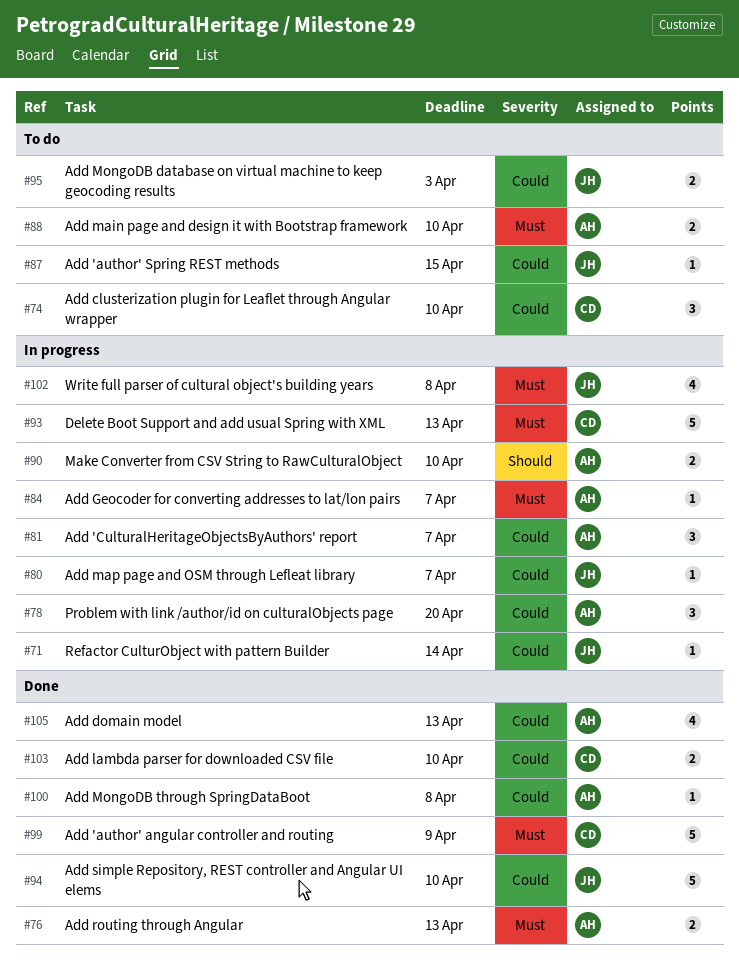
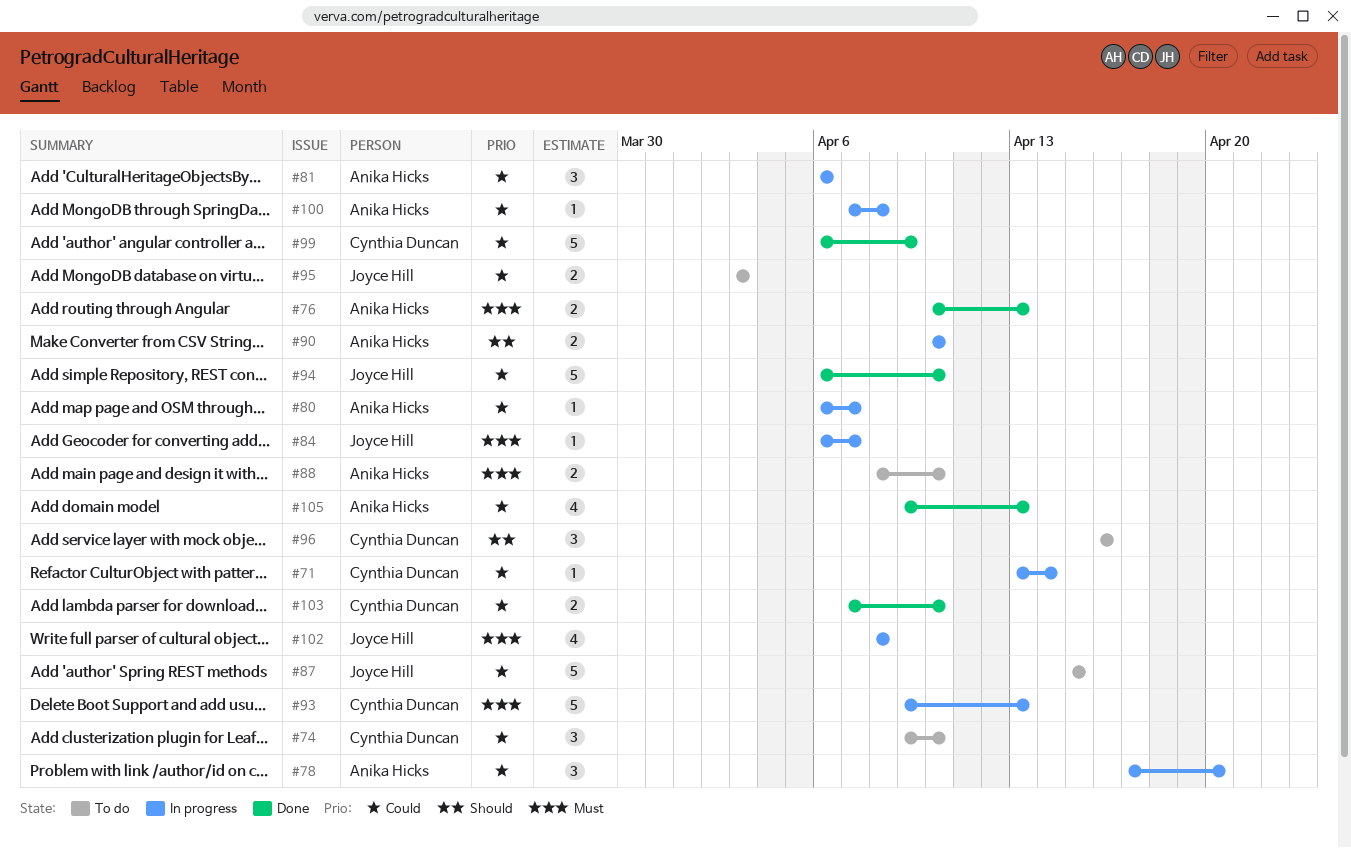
#71, owner: Joyce Hill -> Cynthia Duncan
#80, owner: Joyce Hill -> Anika Hicks
#81, due: Apr 7 -> Apr 6
#84, owner: Anika Hicks -> Joyce Hill
#87, estimate: 1 -> 5
#96: none -> present
#99, priority: Must -> Could
#100, status: Done -> In progress

